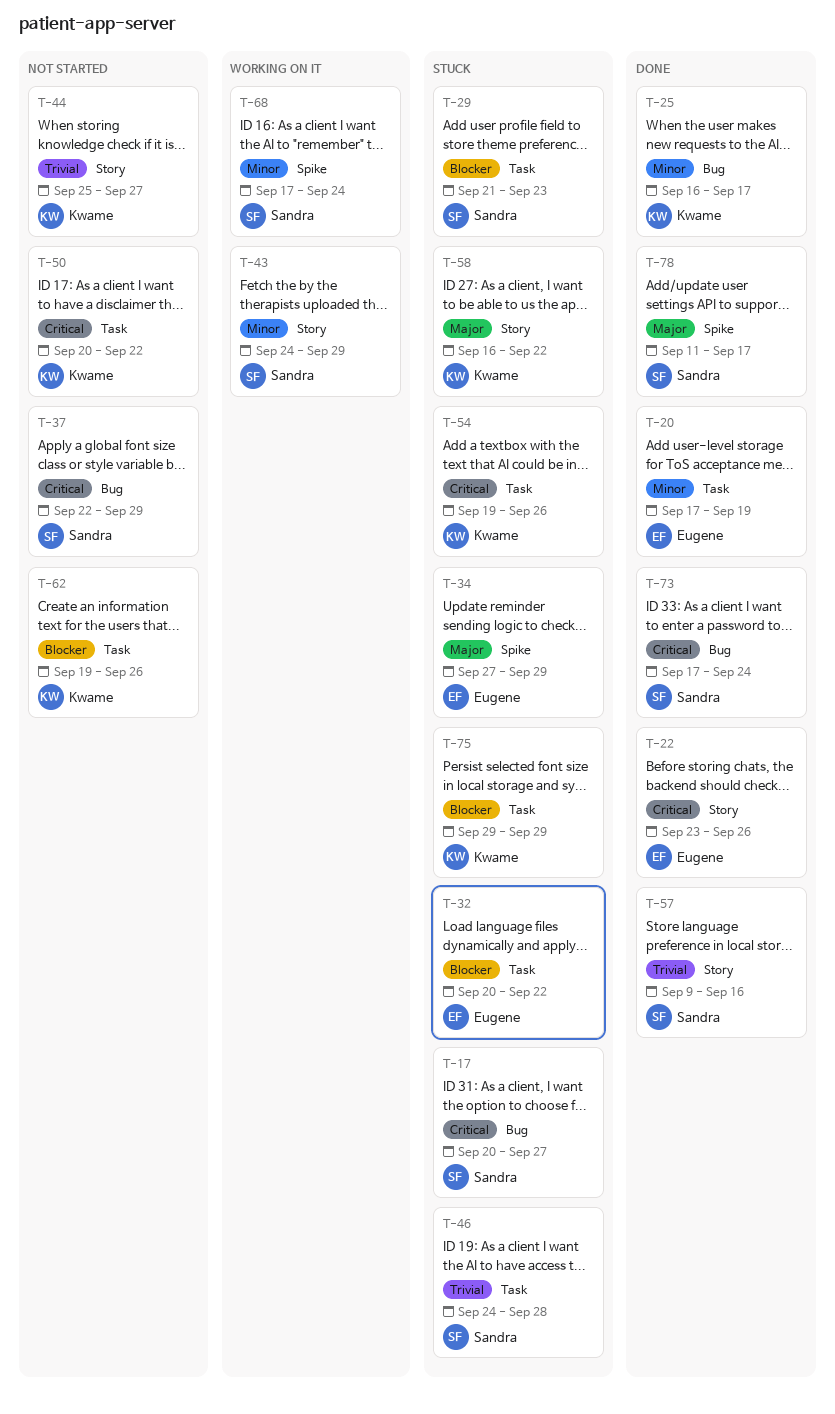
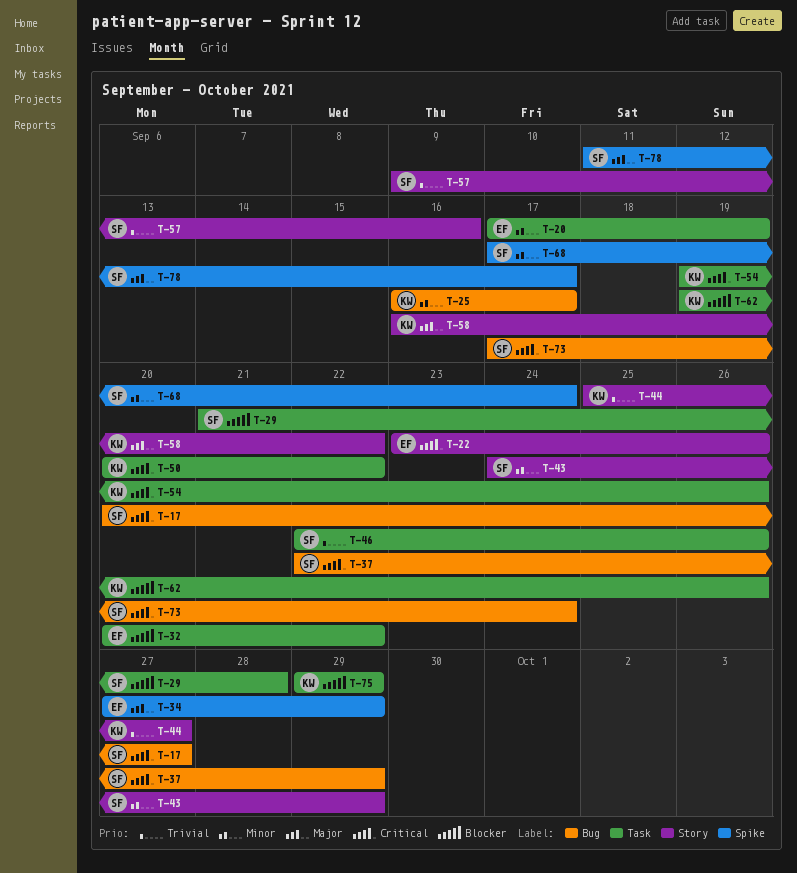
T-29, due: Sep 23 -> Sep 28
T-46, start: Sep 24 -> Sep 22
T-46, due: Sep 28 -> Sep 26

